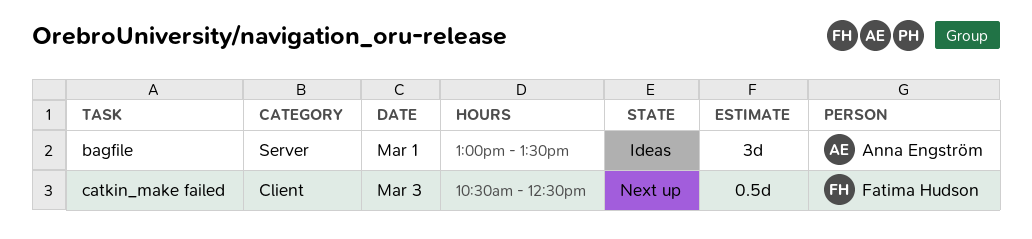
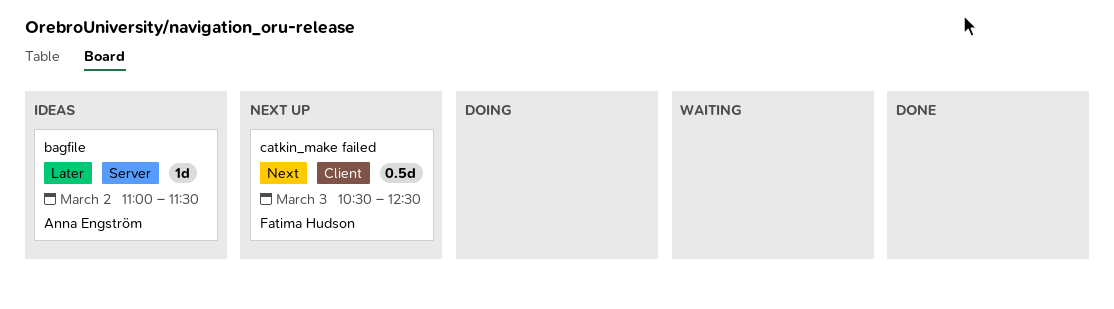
bagfile, estimate: 3d -> 1d
bagfile, day: Mar 1 -> Mar 2
bagfile, begins: 13:00 -> 11:00
bagfile, ends: 13:30 -> 11:30

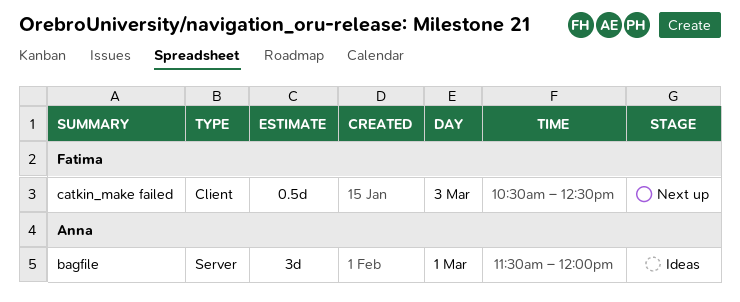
bagfile, estimate: 1d -> 3d
bagfile, day: Mar 2 -> Mar 1
bagfile, begins: 11:00 -> 11:30
bagfile, ends: 11:30 -> 12:00

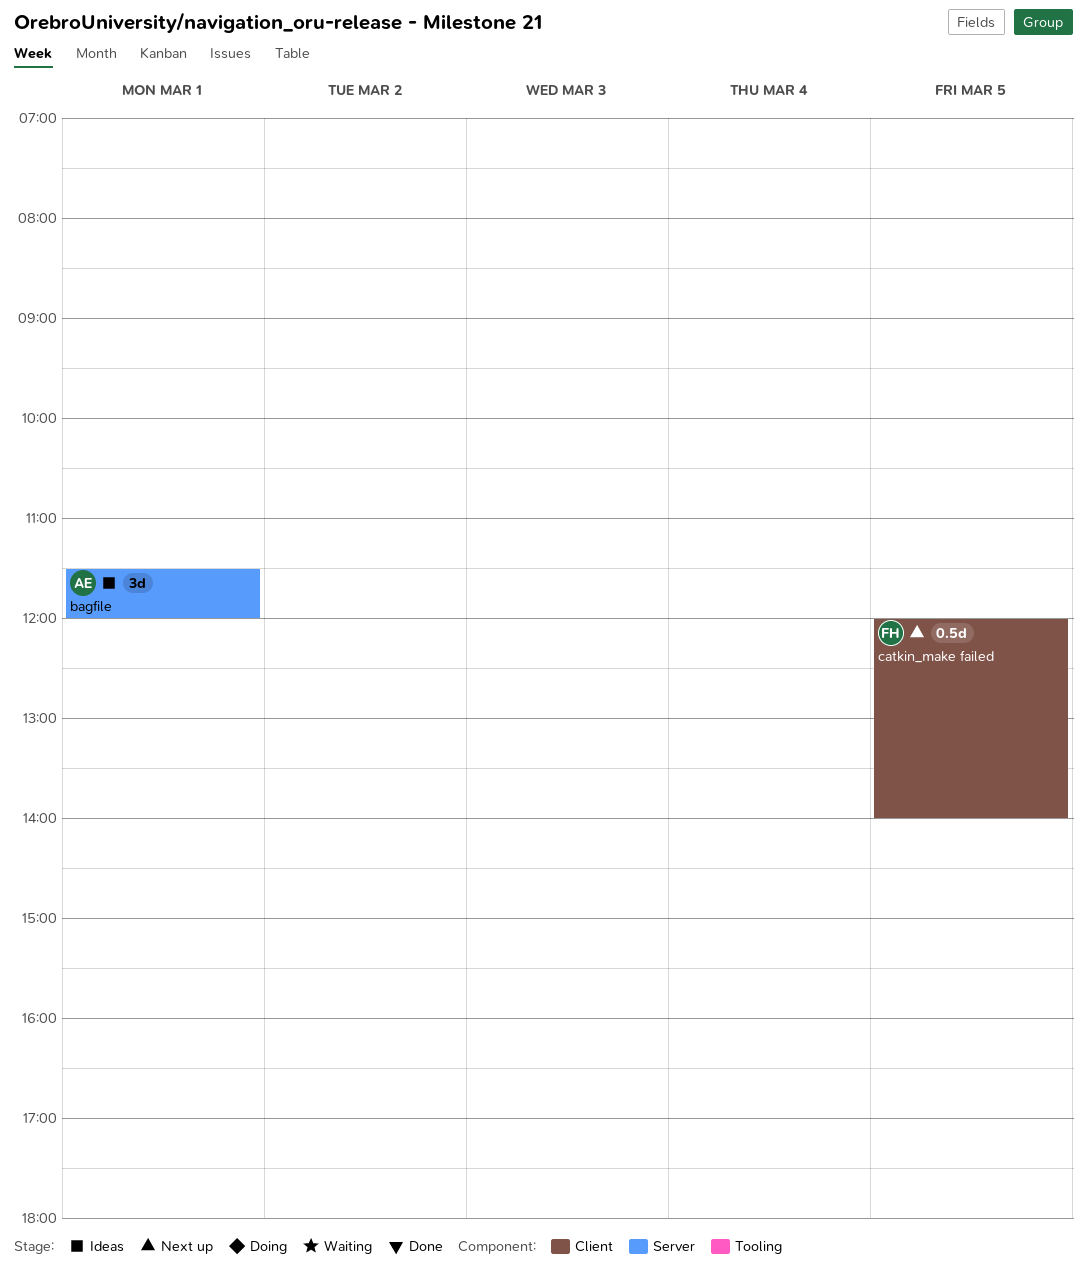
catkin_make failed, day: Mar 3 -> Mar 5
catkin_make failed, begins: 10:30 -> 12:00
catkin_make failed, ends: 12:30 -> 14:00

